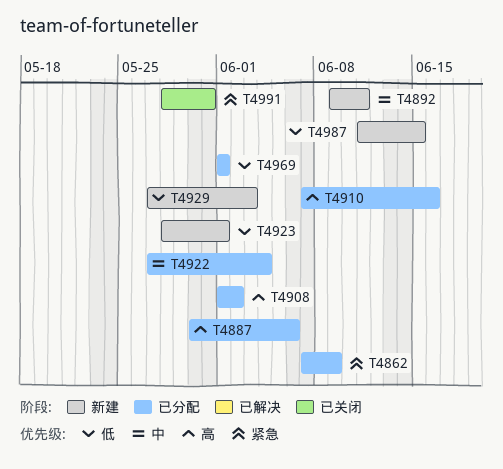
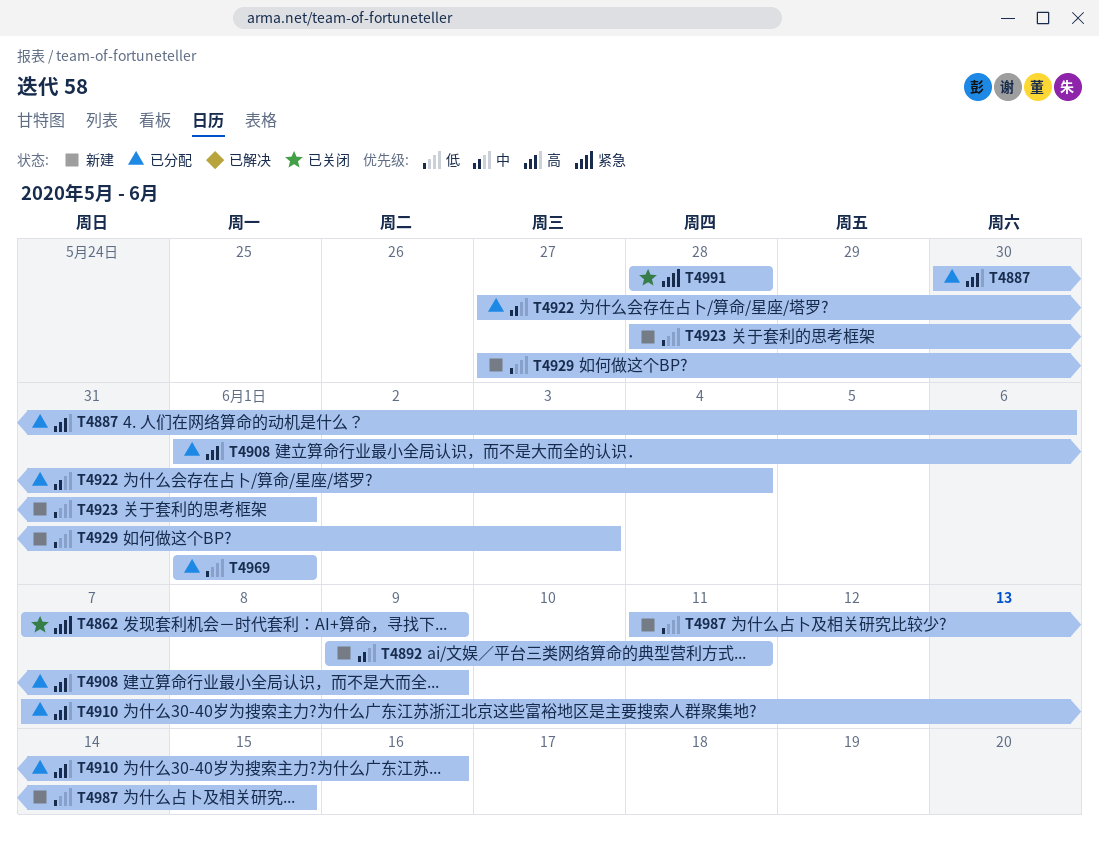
T4862, status: 已分配 -> 已关闭
T4908, due: Jun 2 -> Jun 9
T4991, due: May 31 -> May 28

